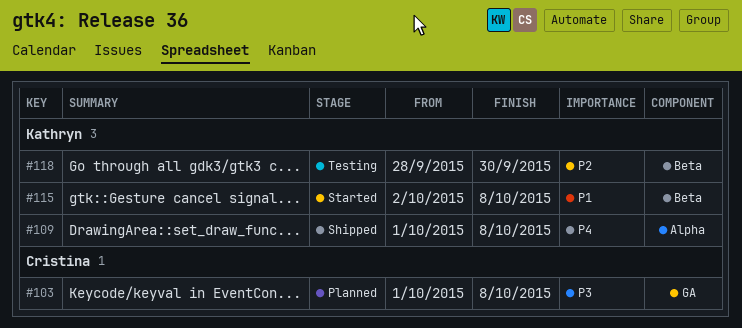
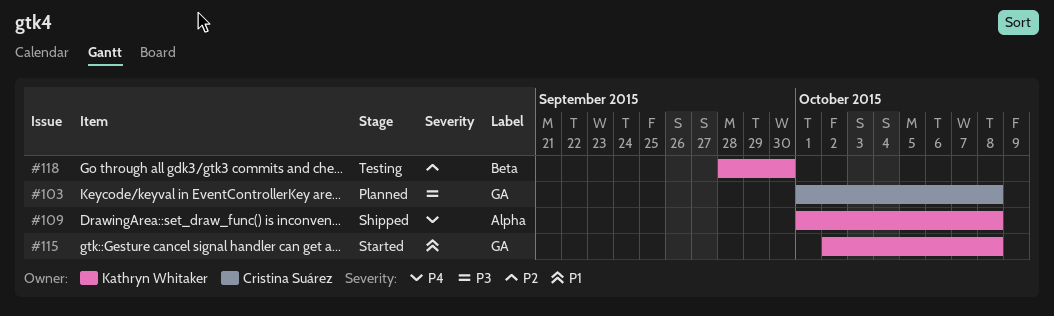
#115, label: Beta -> GA

